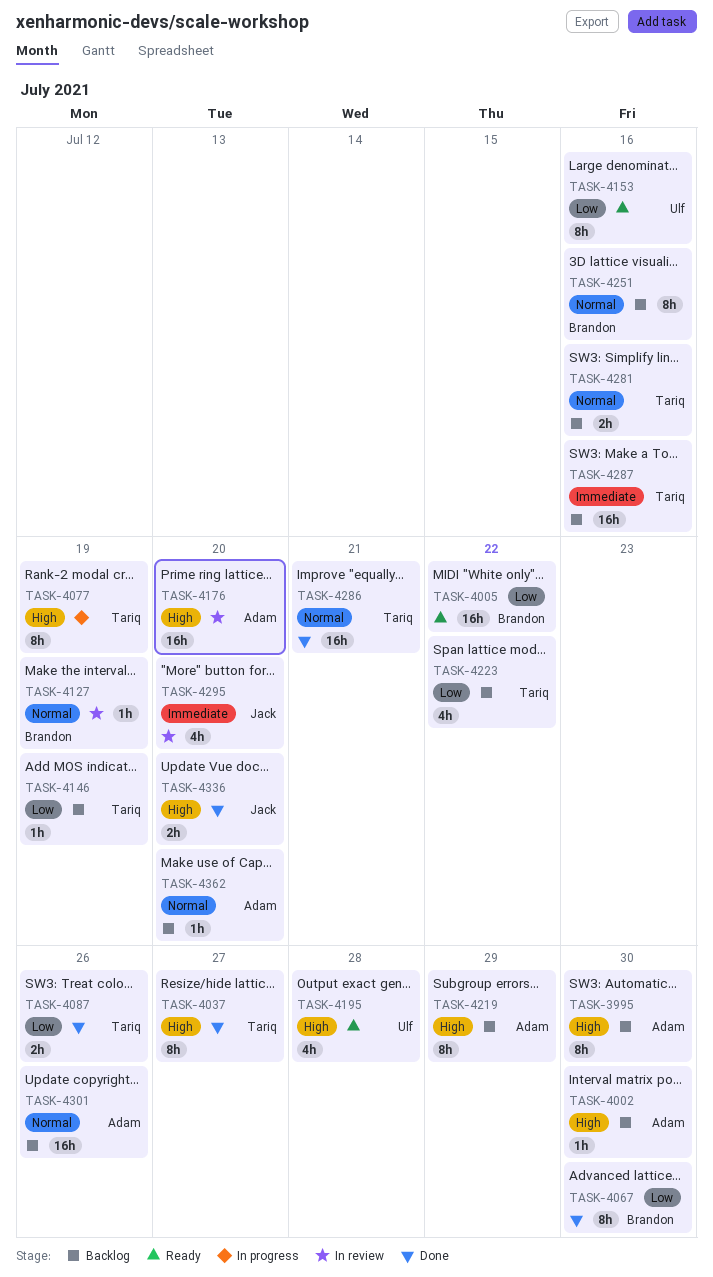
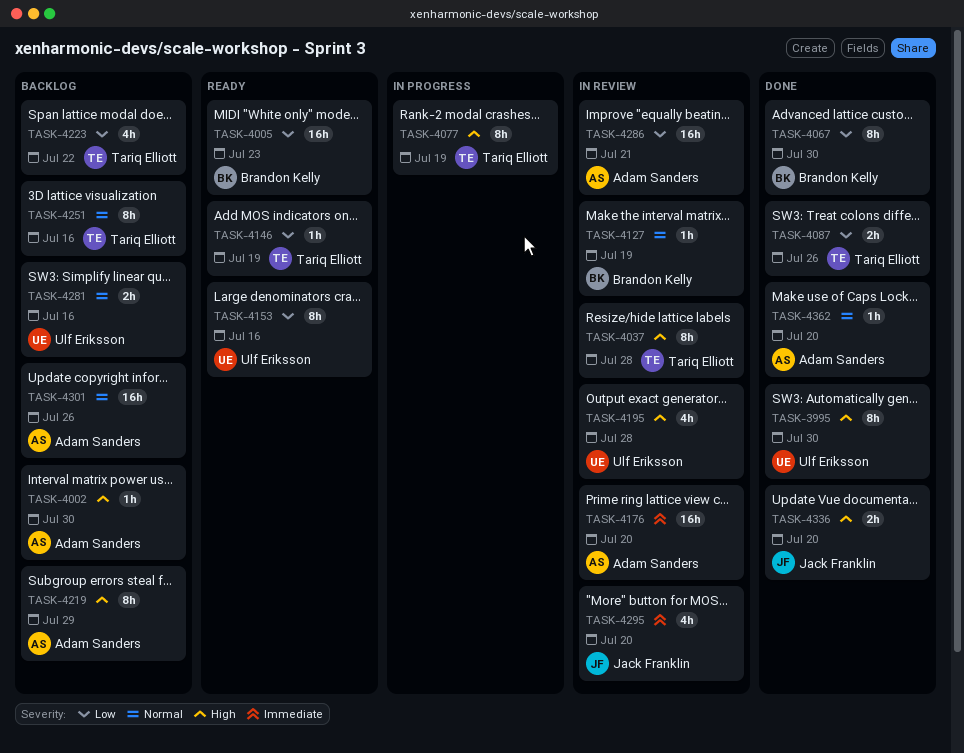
TASK-3995, status: Backlog -> Done
TASK-3995, owner: Adam Sanders -> Ulf Eriksson
TASK-4005, due: Jul 22 -> Jul 23
TASK-4037, status: Done -> In review
TASK-4037, due: Jul 27 -> Jul 28
TASK-4146, status: Backlog -> Ready
TASK-4176, priority: High -> Immediate
TASK-4195, status: Ready -> In review
TASK-4251, owner: Brandon Kelly -> Tariq Elliott
TASK-4281, owner: Tariq Elliott -> Ulf Eriksson
TASK-4286, status: Done -> In review
TASK-4286, owner: Tariq Elliott -> Adam Sanders
TASK-4286, priority: Normal -> Low
TASK-4287: present -> none
TASK-4362, status: Backlog -> Done

